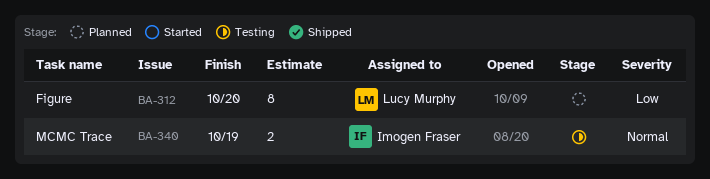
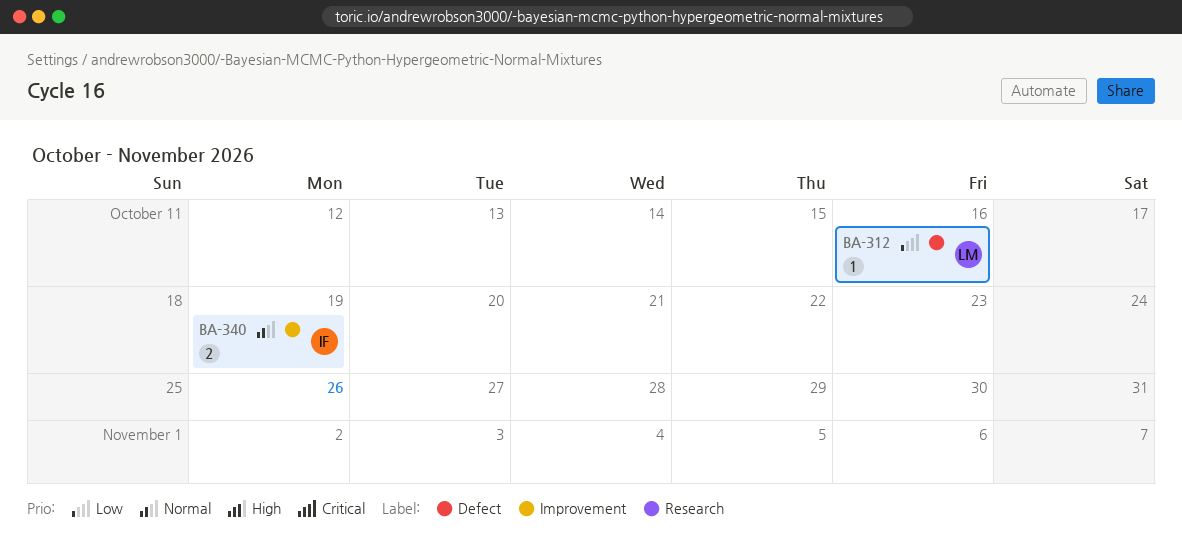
BA-312, estimate: 8 -> 1
BA-312, due: Oct 20 -> Oct 16

